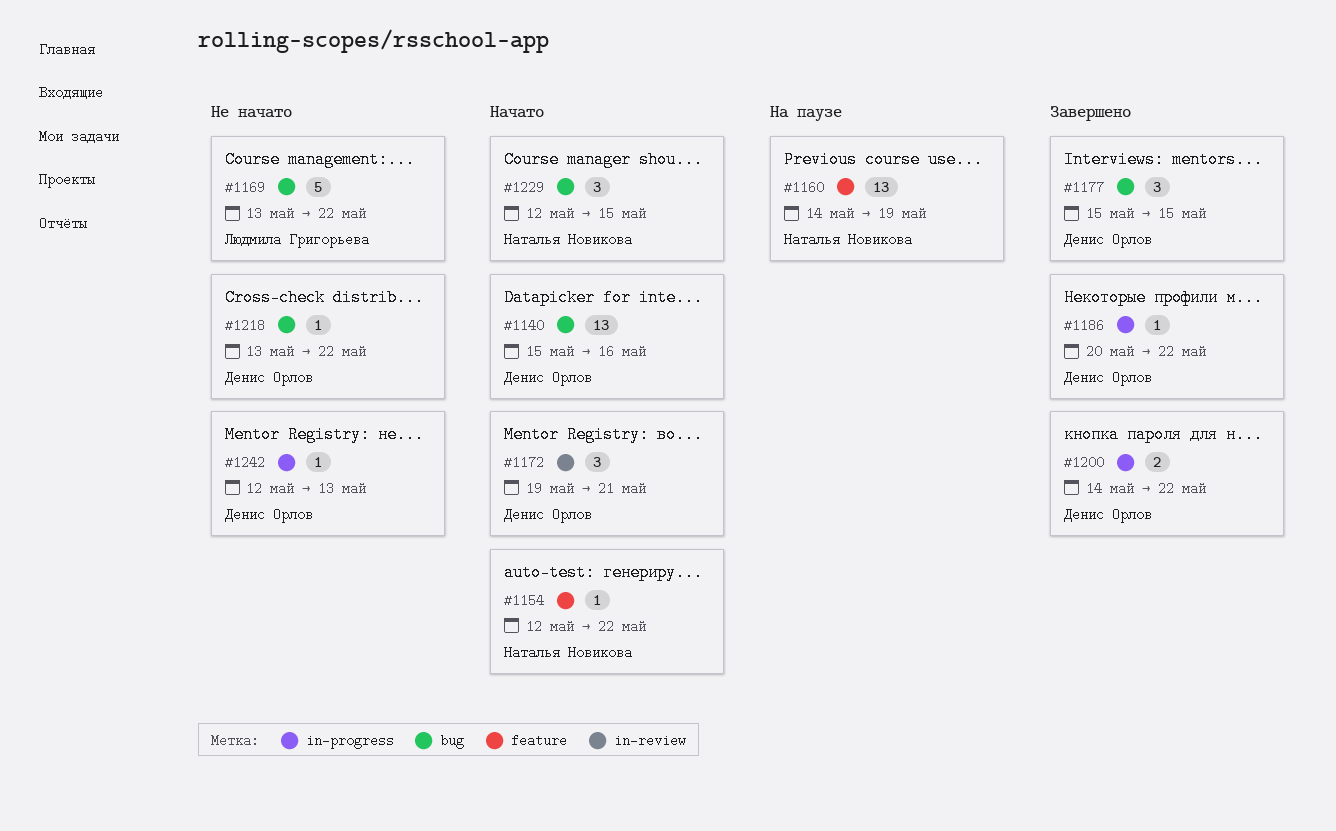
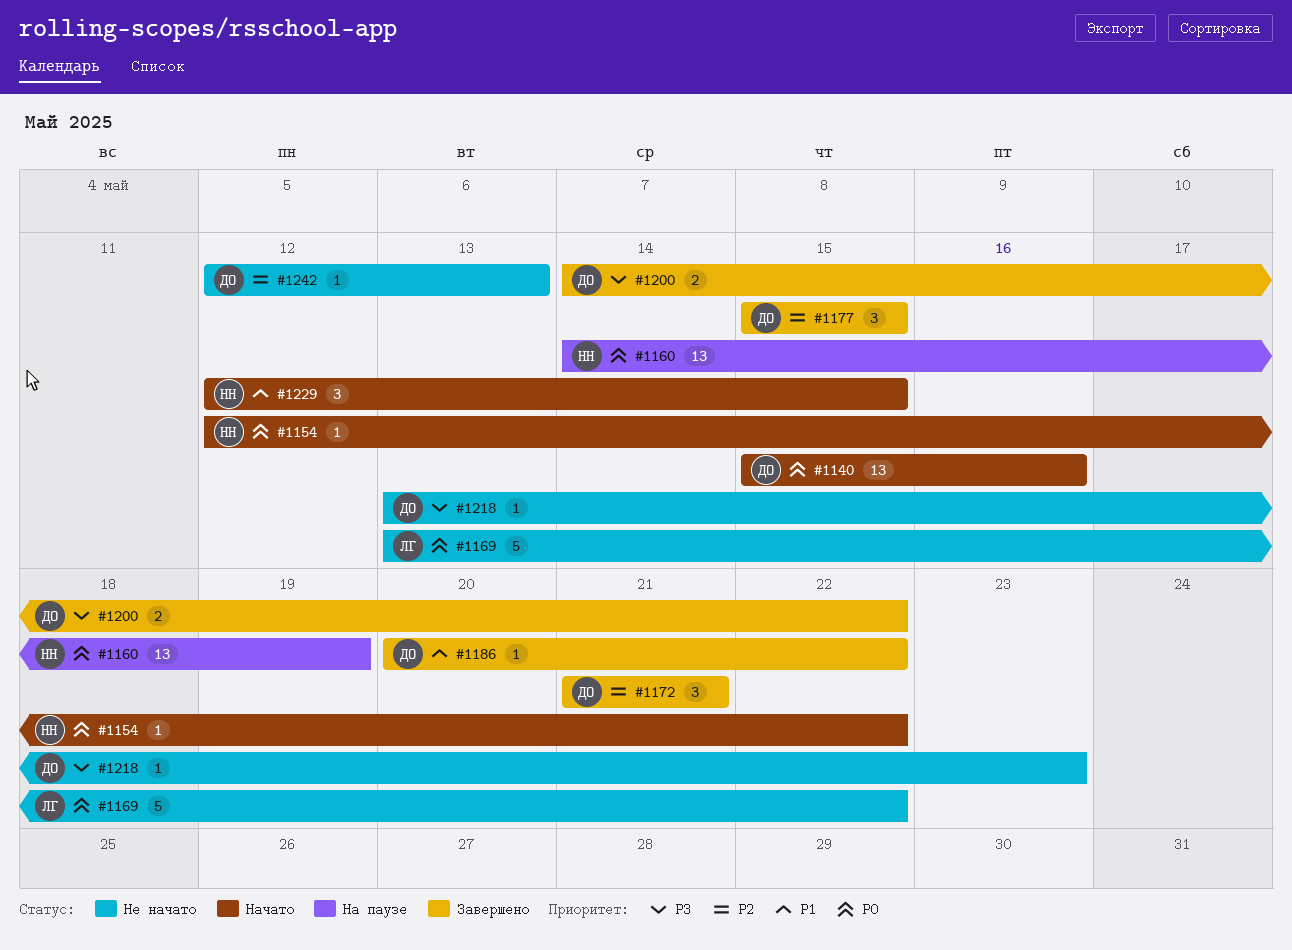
#1172, status: Начато -> Завершено
#1172, start: May 19 -> May 21
#1218, due: May 22 -> May 23

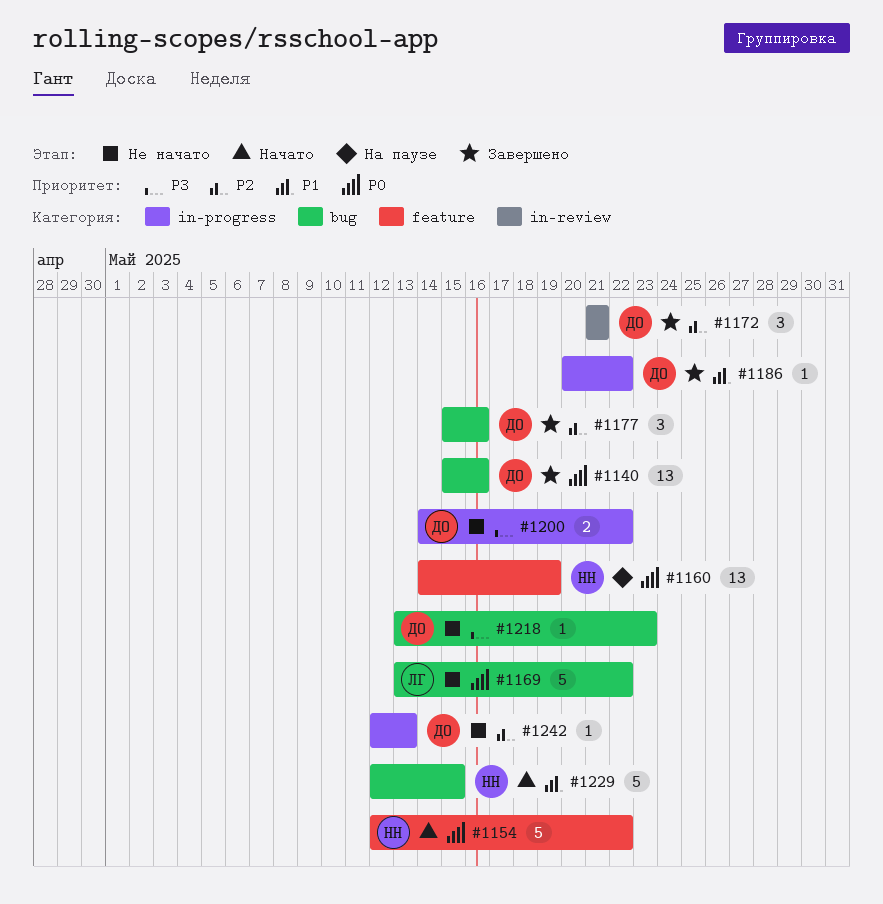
#1140, status: Начато -> Завершено
#1154, estimate: 1 -> 5
#1177, due: May 15 -> May 16
#1200, status: Завершено -> Не начато
#1229, estimate: 3 -> 5

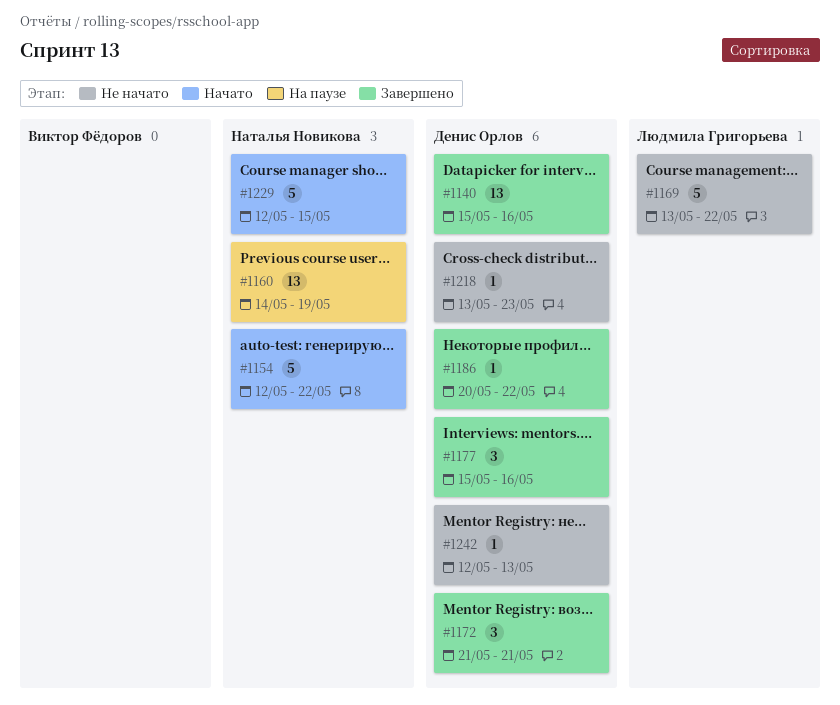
#1200: present -> none

